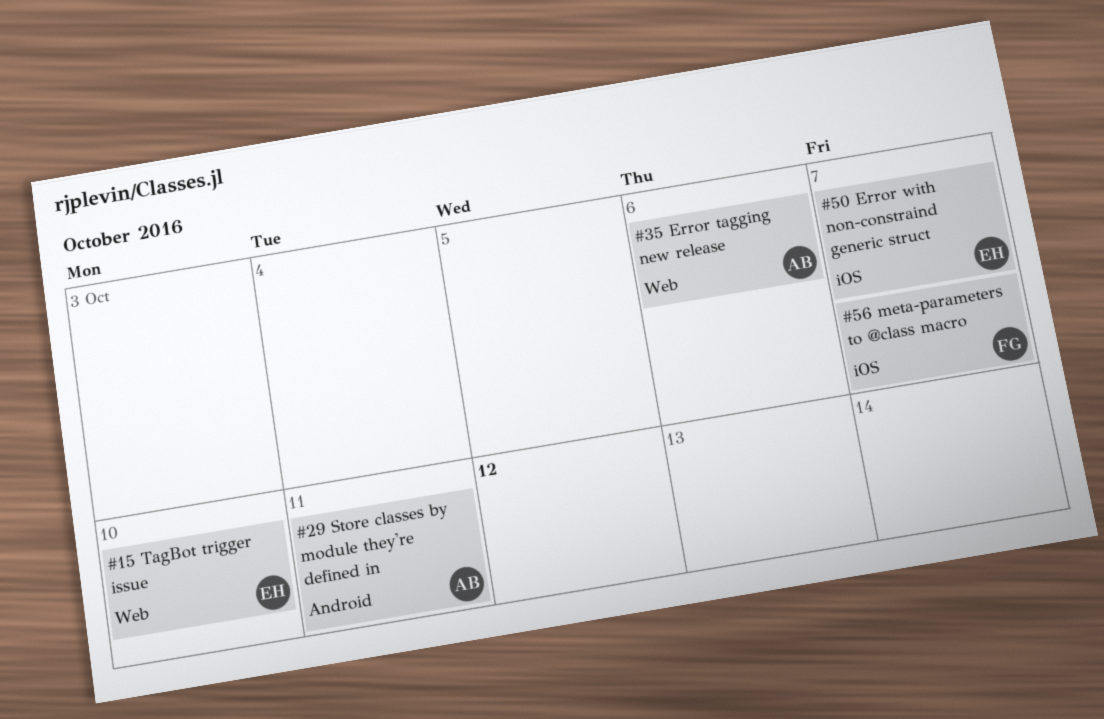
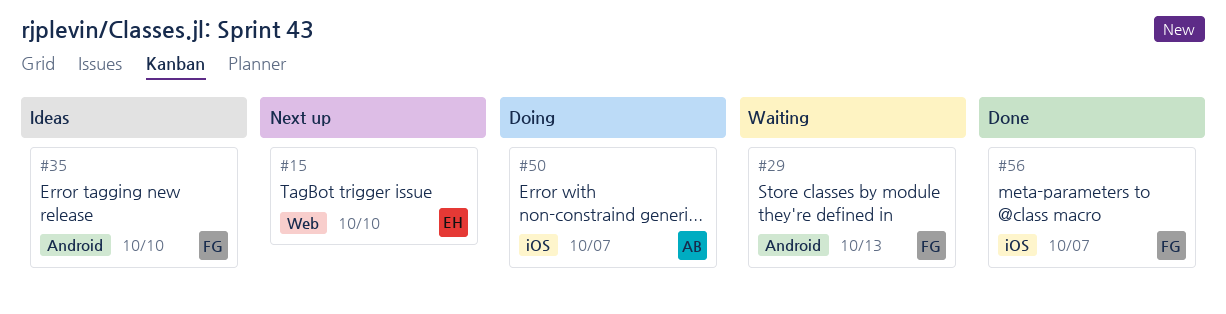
#29, owner: AB -> FG
#29, due: Oct 11 -> Oct 13
#35, owner: AB -> FG
#35, label: Web -> Android
#35, due: Oct 6 -> Oct 10
#50, owner: EH -> AB

